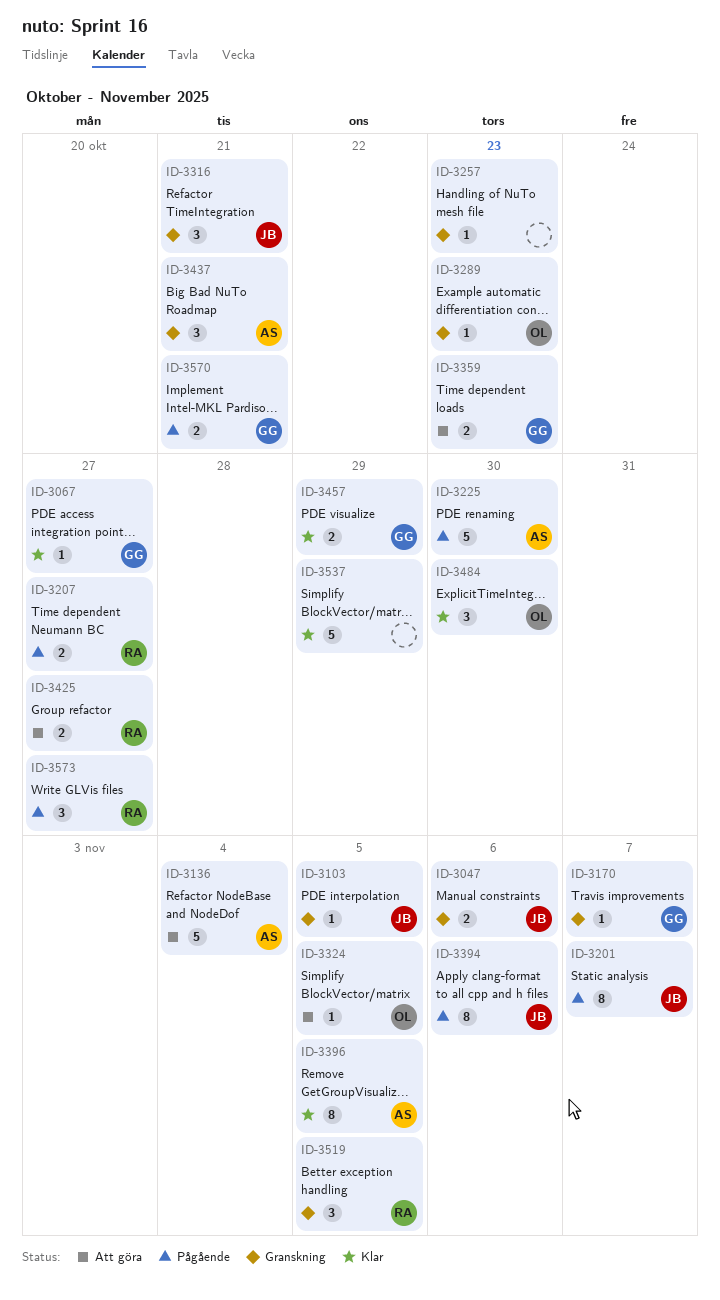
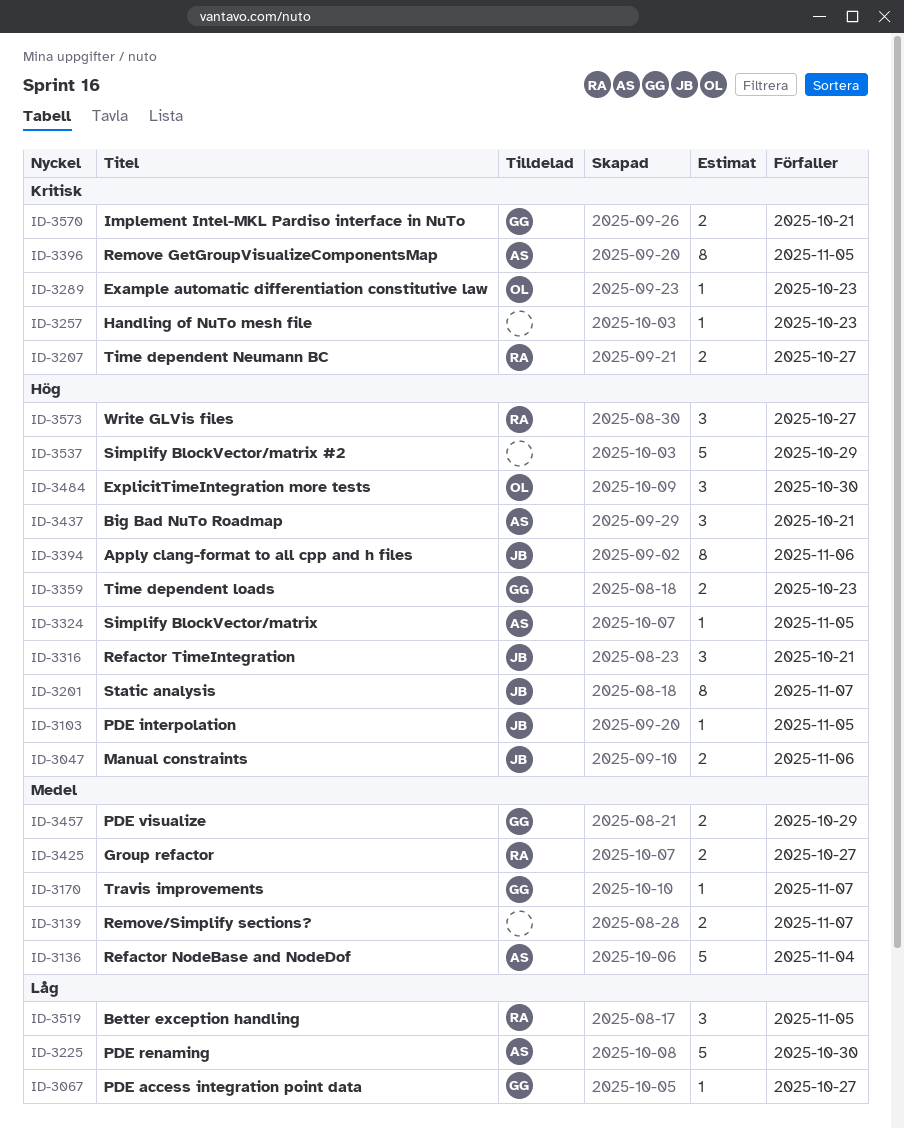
ID-3139: none -> present
ID-3324, owner: OL -> AS

